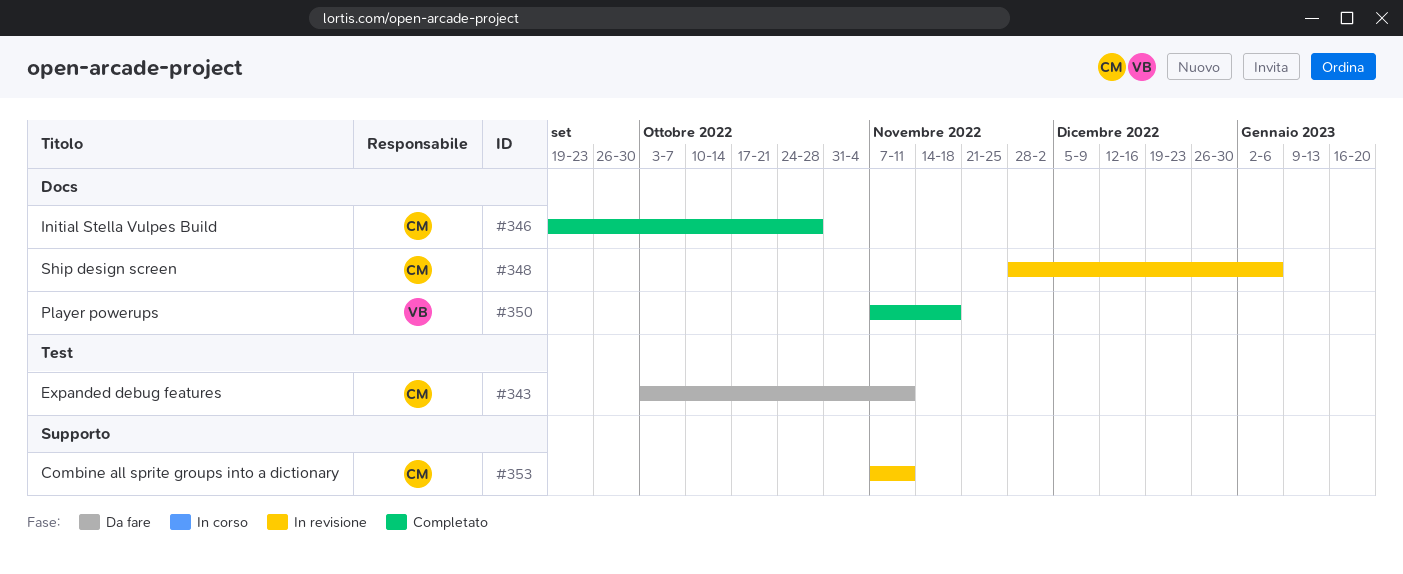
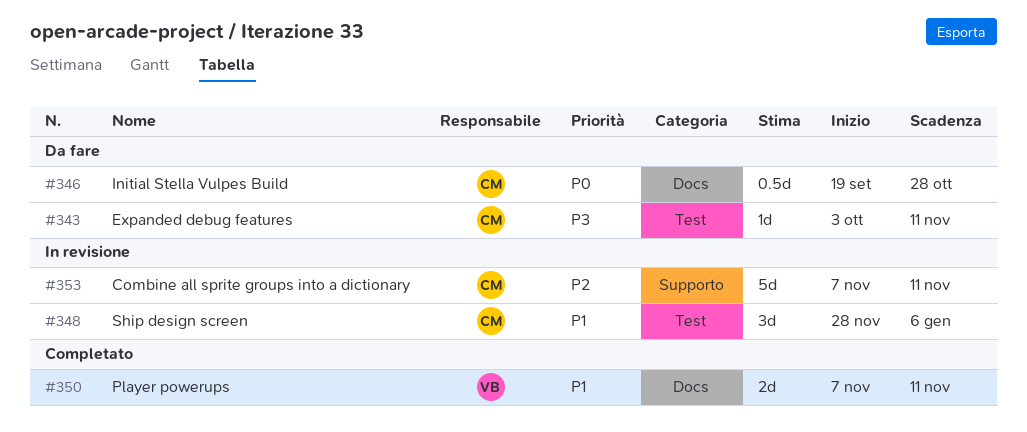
#346, status: Completato -> Da fare
#348, label: Docs -> Test
#350, due: Nov 18 -> Nov 11

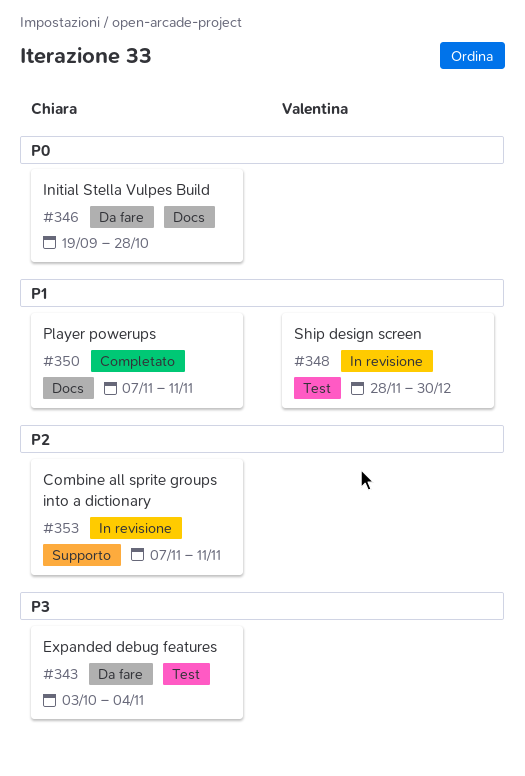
#343, due: Nov 11 -> Nov 4
#348, owner: Chiara -> Valentina
#348, due: Jan 6 -> Dec 30
#350, owner: Valentina -> Chiara

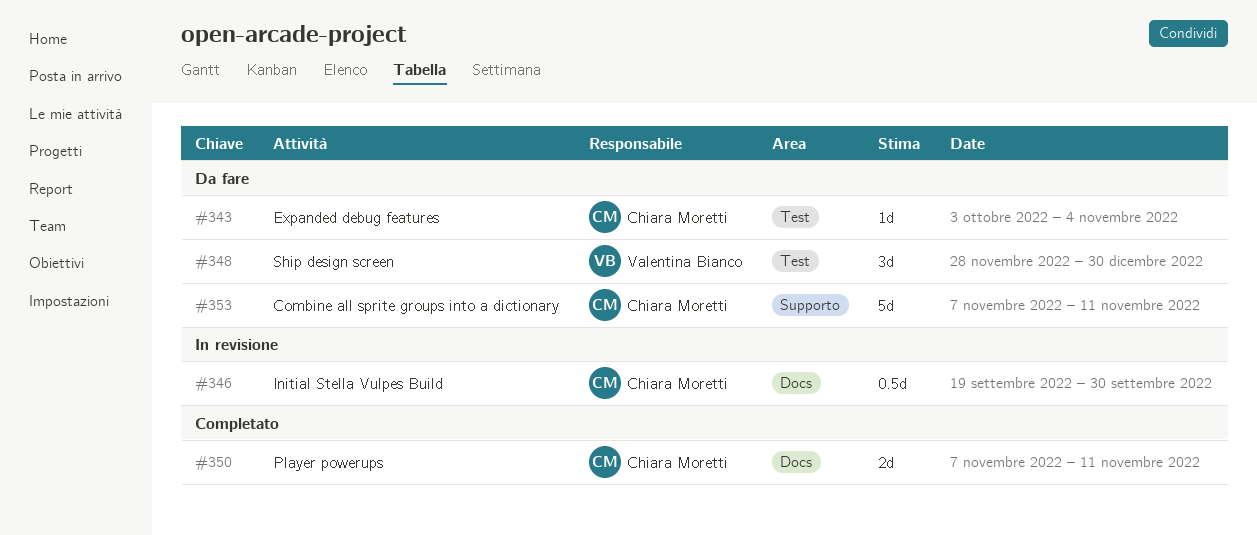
#346, status: Da fare -> In revisione
#346, due: Oct 28 -> Sep 30
#348, status: In revisione -> Da fare
#353, status: In revisione -> Da fare

